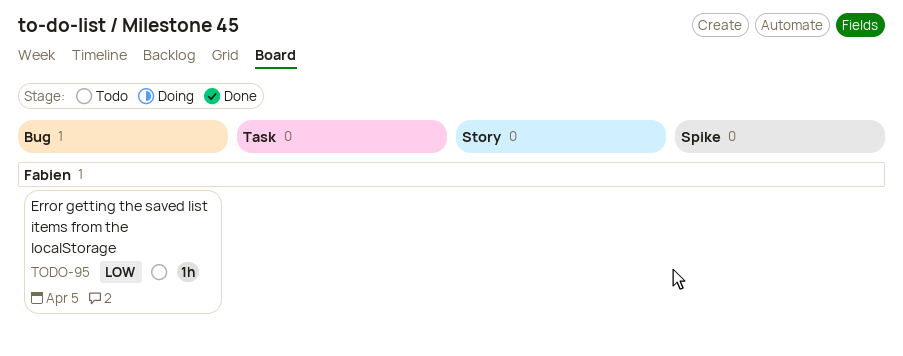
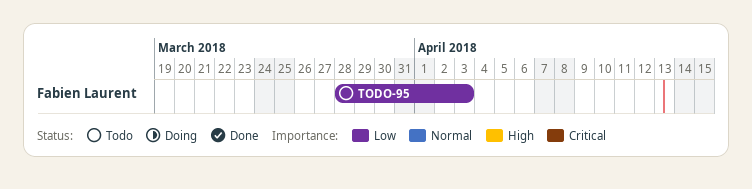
TODO-95, due: Apr 5 -> Apr 3

